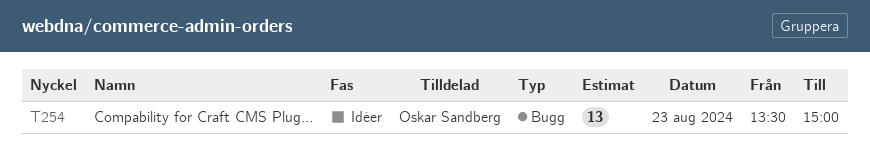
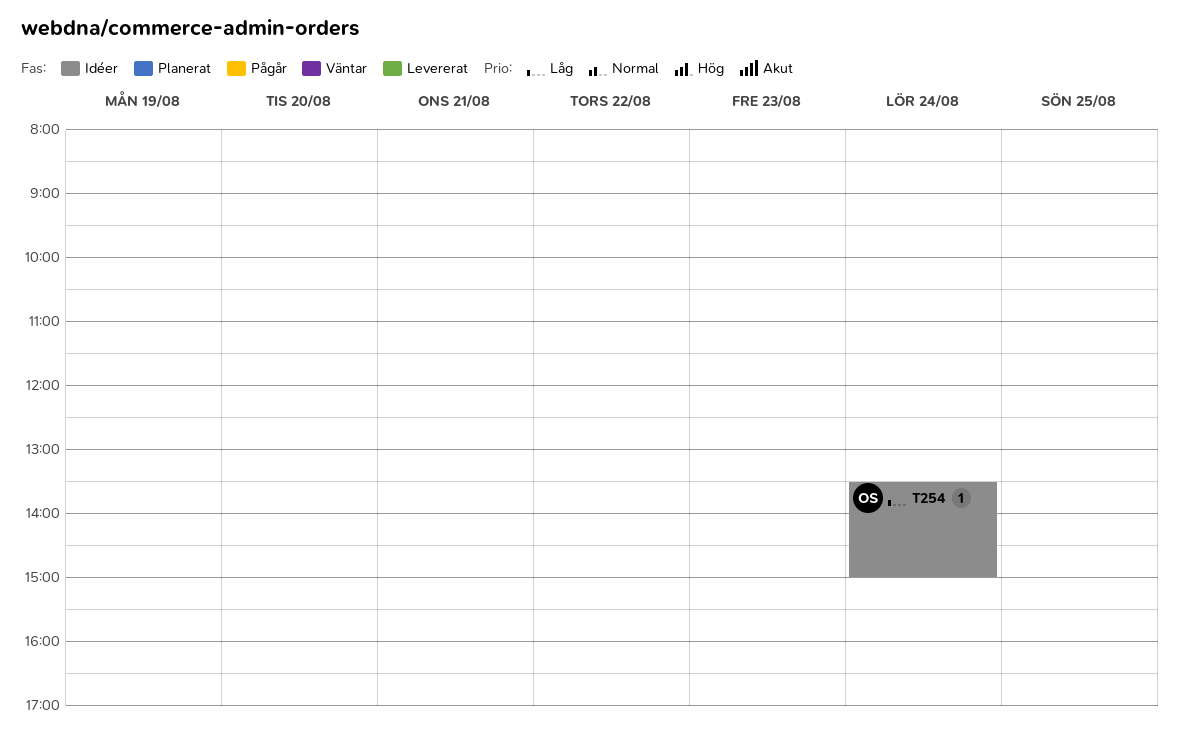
T254, estimate: 13 -> 1
T254, day: Aug 23 -> Aug 24

